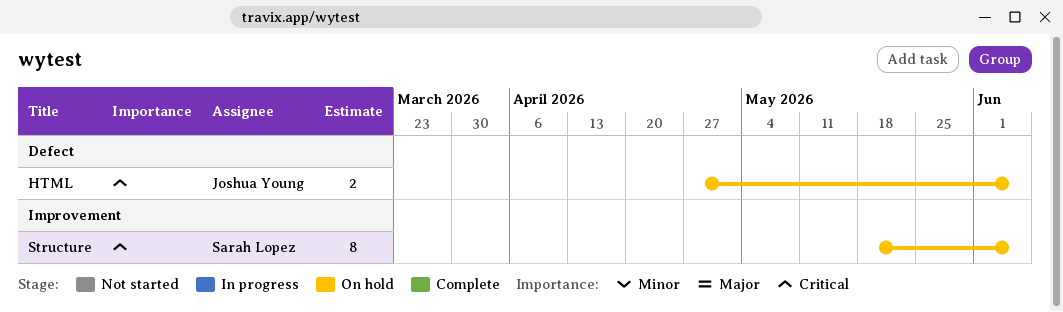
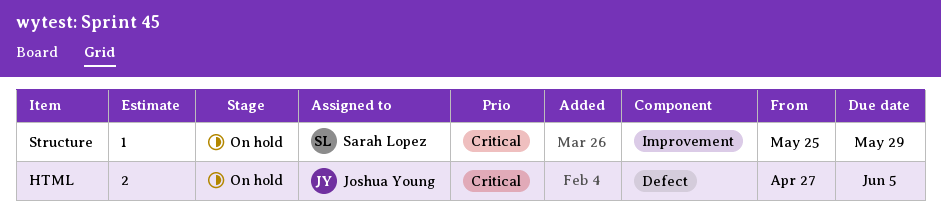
Structure, estimate: 8 -> 1
Structure, start: May 18 -> May 25
Structure, due: Jun 5 -> May 29

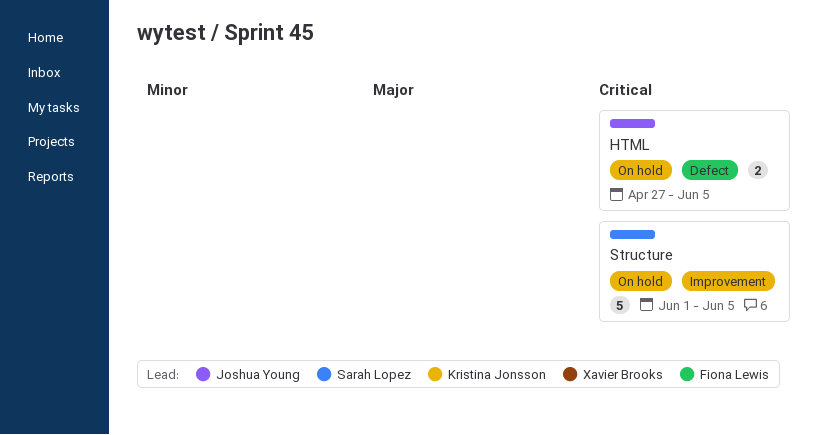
Structure, estimate: 1 -> 5
Structure, start: May 25 -> Jun 1
Structure, due: May 29 -> Jun 5

